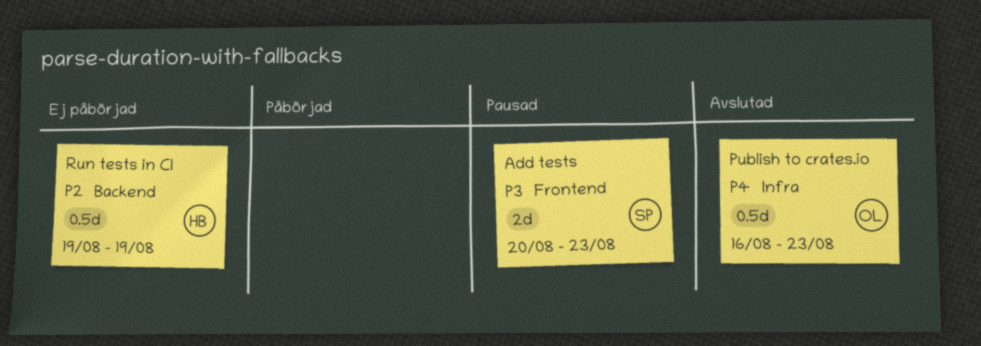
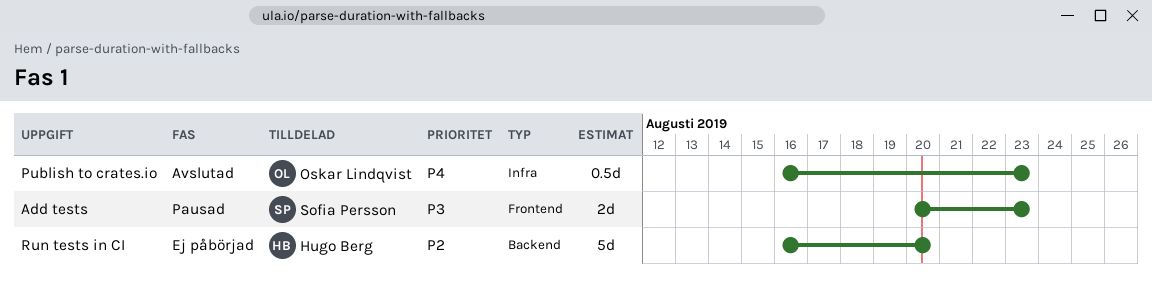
Run tests in CI, estimate: 0.5d -> 5d
Run tests in CI, start: Aug 19 -> Aug 16
Run tests in CI, due: Aug 19 -> Aug 20

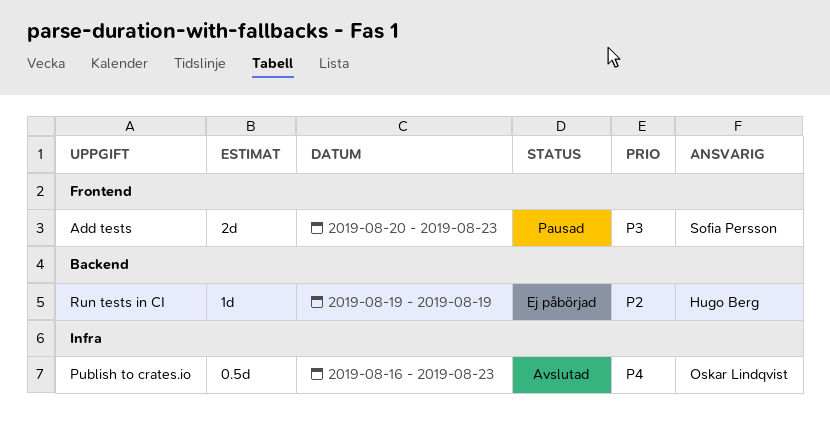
Run tests in CI, estimate: 5d -> 1d
Run tests in CI, start: Aug 16 -> Aug 19
Run tests in CI, due: Aug 20 -> Aug 19

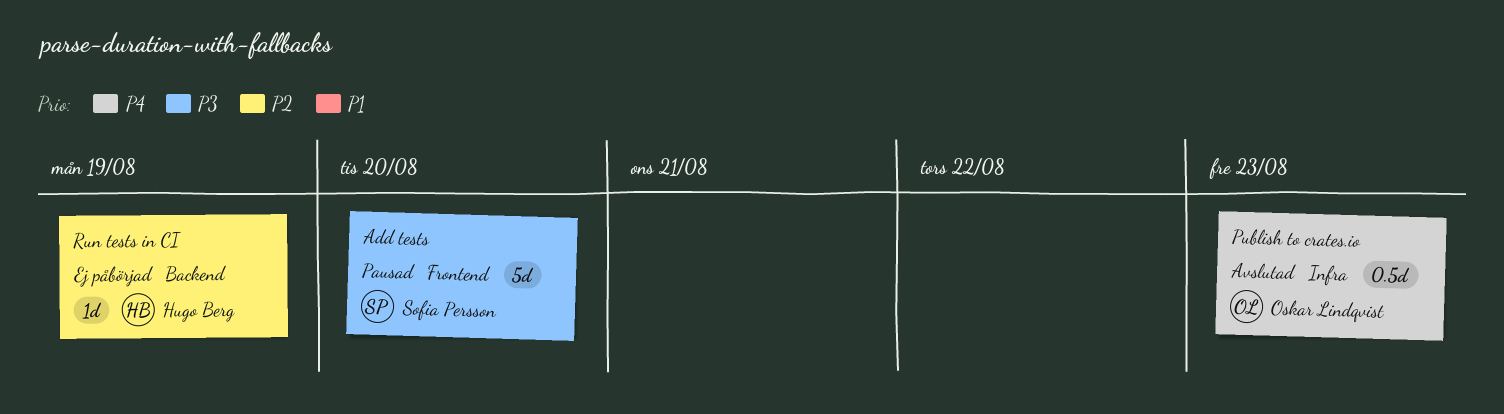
Add tests, estimate: 2d -> 5d
Add tests, due: Aug 23 -> Aug 20

